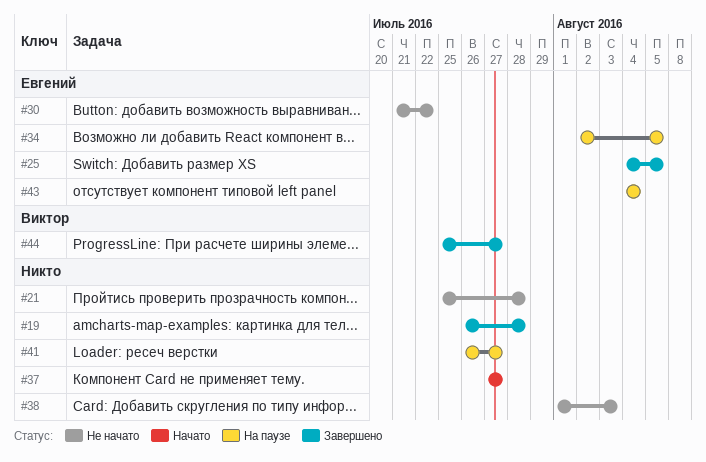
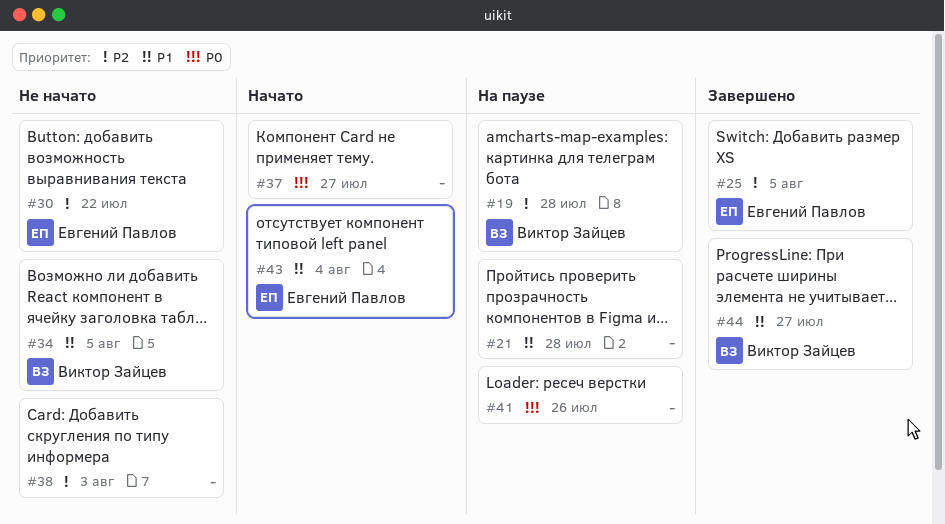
#19, status: Завершено -> На паузе
#19, owner: none -> Виктор Зайцев
#21, status: Не начато -> На паузе
#34, status: На паузе -> Не начато
#34, owner: Евгений Павлов -> Виктор Зайцев
#41, due: Jul 27 -> Jul 26
#43, status: На паузе -> Начато

